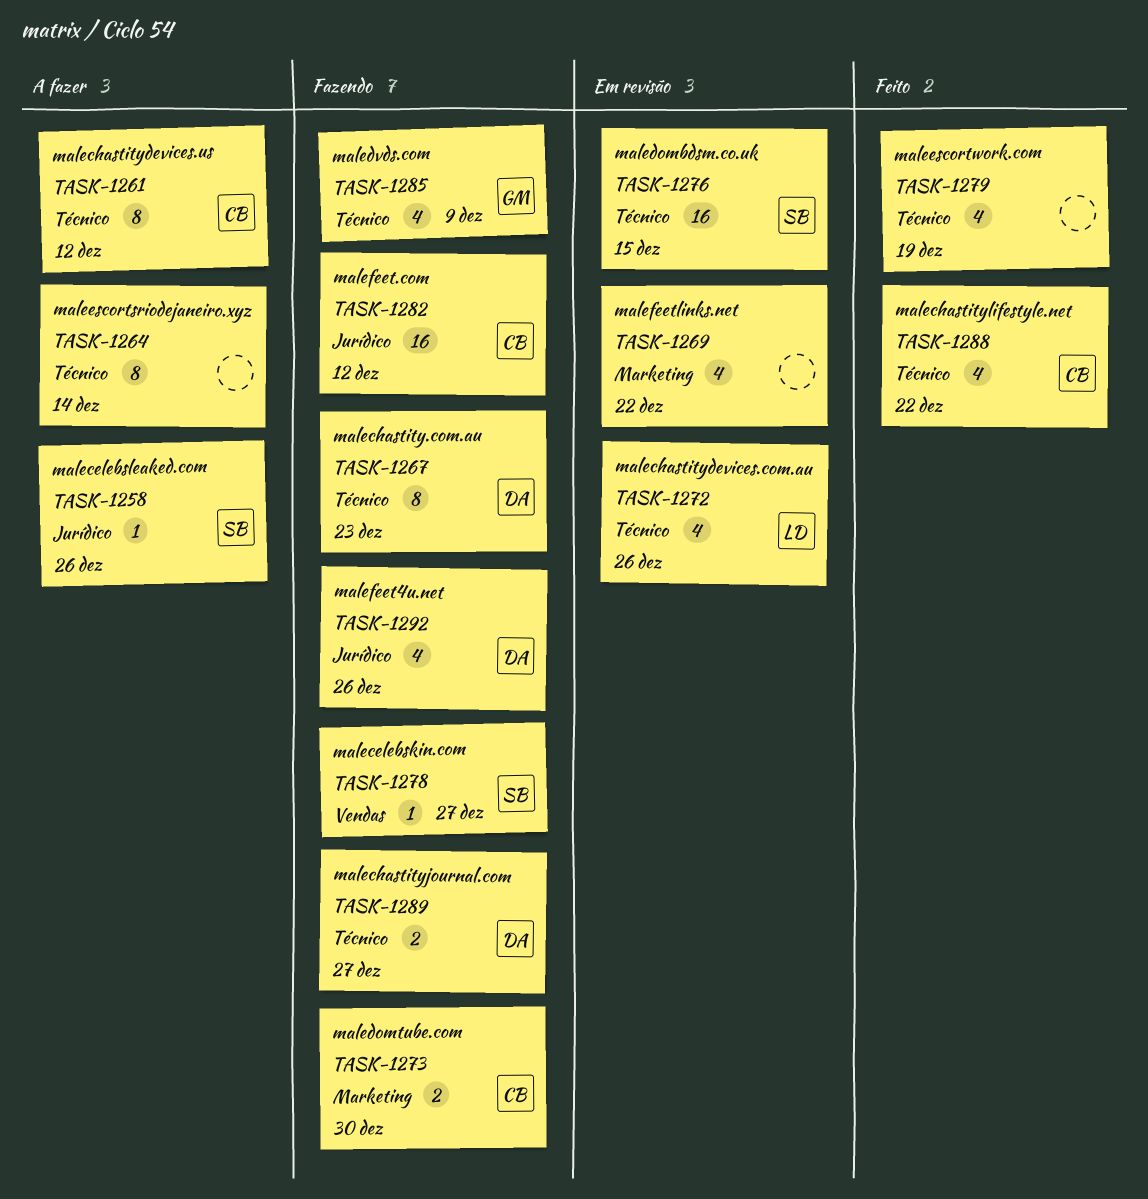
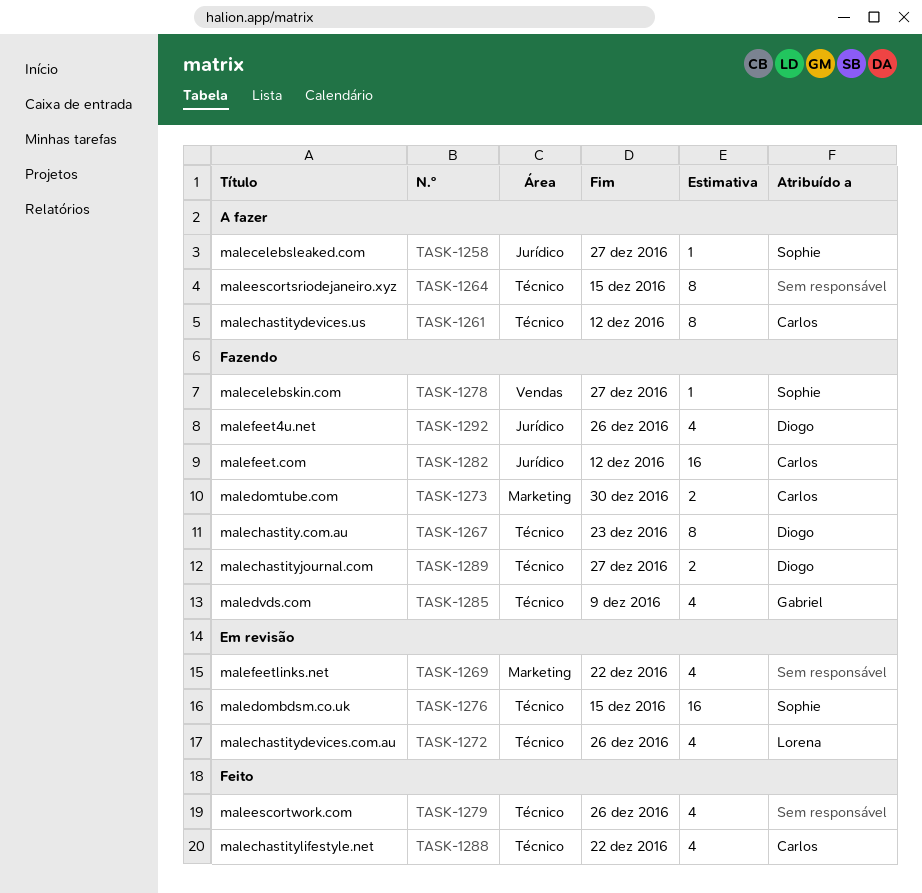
TASK-1258, due: Dec 26 -> Dec 27
TASK-1264, due: Dec 14 -> Dec 15
TASK-1279, due: Dec 19 -> Dec 26

